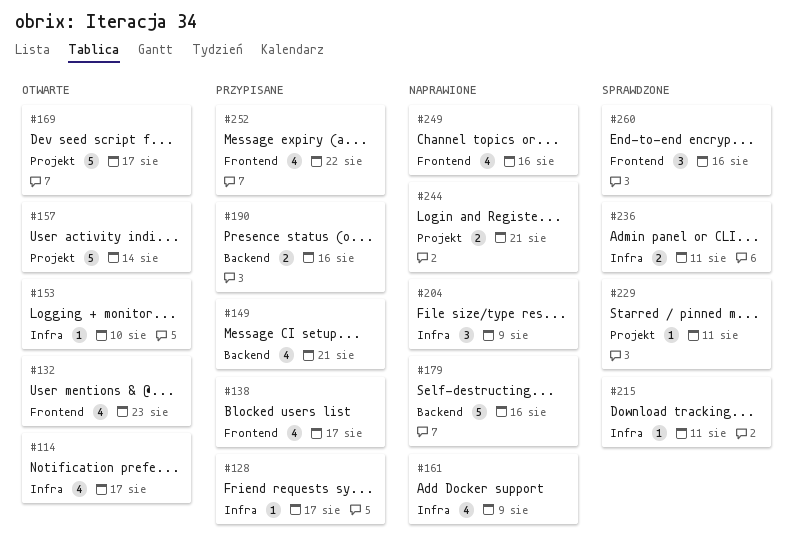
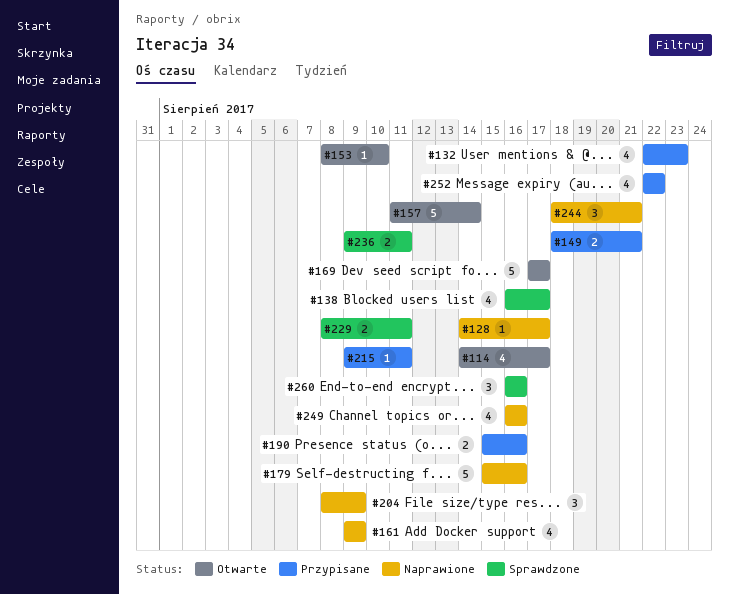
#128, status: Przypisane -> Naprawione
#132, status: Otwarte -> Przypisane
#138, status: Przypisane -> Sprawdzone
#149, estimate: 4 -> 2
#215, status: Sprawdzone -> Przypisane
#229, estimate: 1 -> 2
#244, estimate: 2 -> 3

